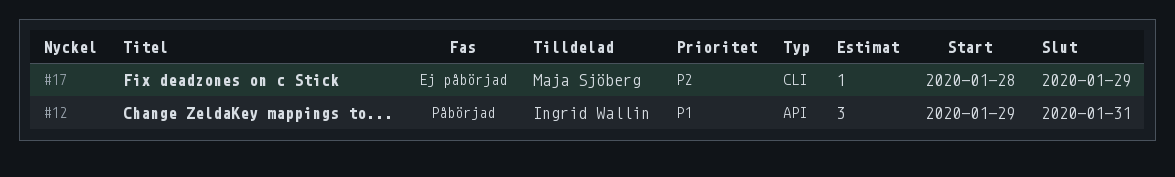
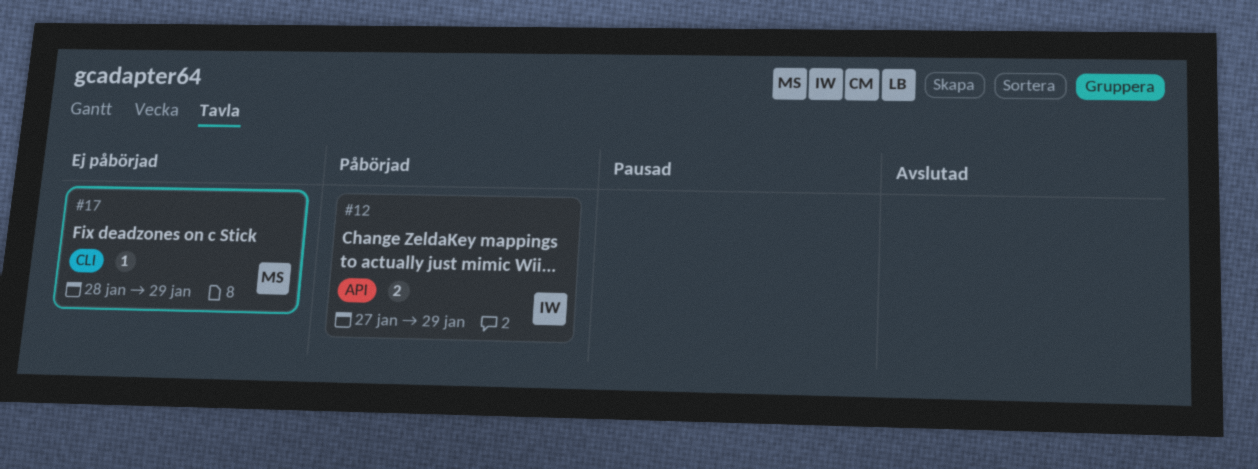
#12, estimate: 3 -> 2
#12, start: Jan 29 -> Jan 27
#12, due: Jan 31 -> Jan 29

